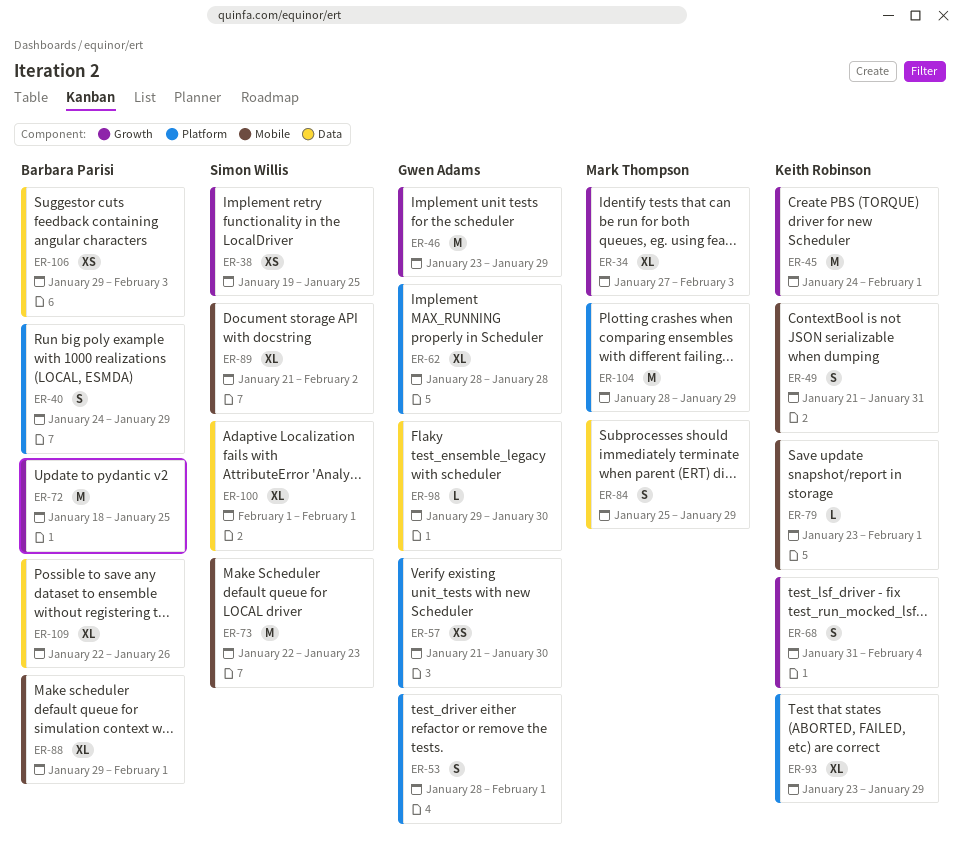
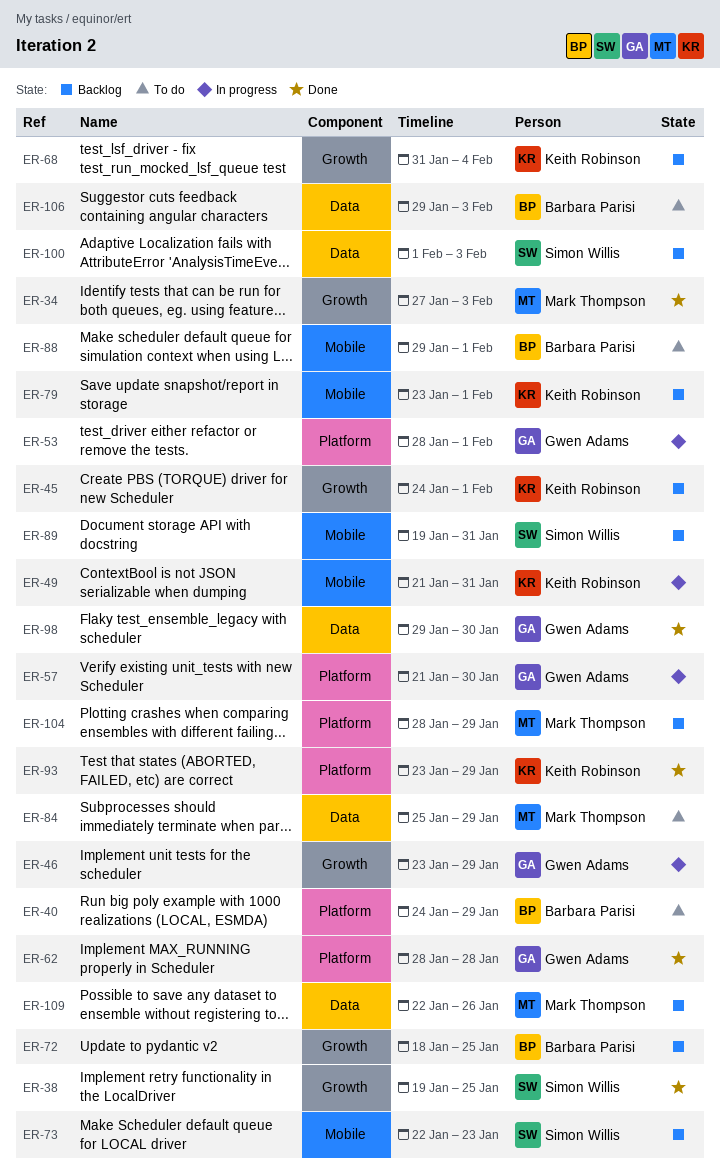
ER-89, start: Jan 21 -> Jan 19
ER-89, due: Feb 2 -> Jan 31
ER-100, due: Feb 1 -> Feb 3
ER-109, owner: Barbara Parisi -> Mark Thompson

